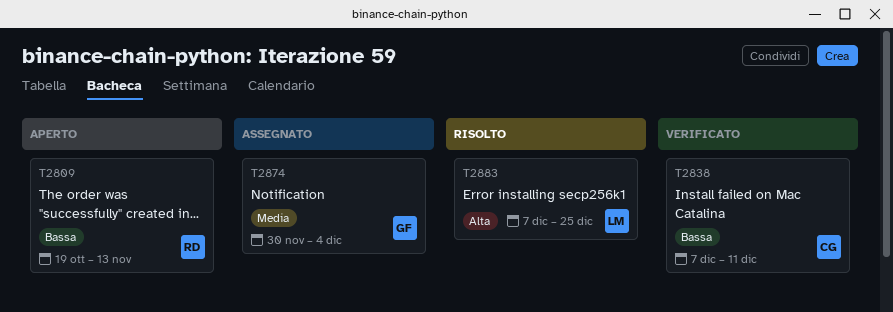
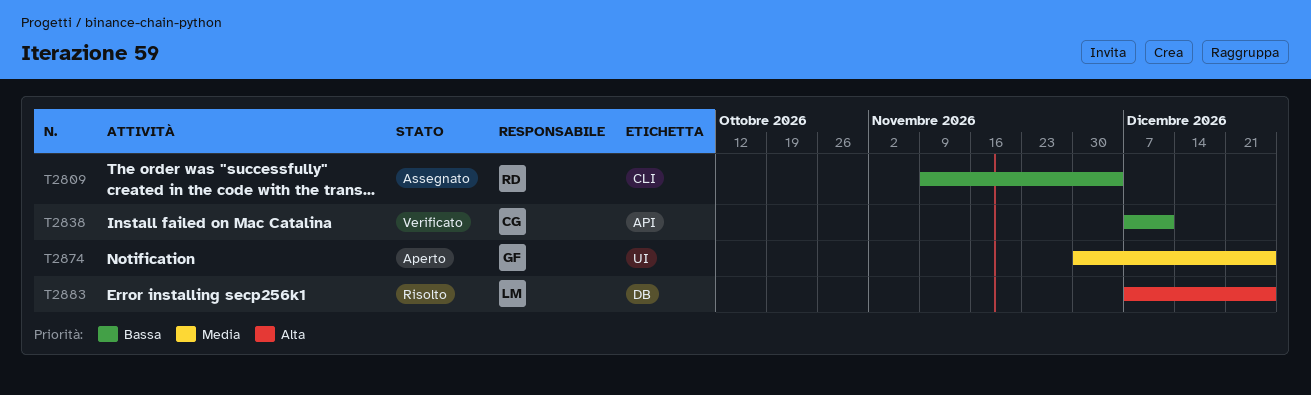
T2809, status: Aperto -> Assegnato
T2809, start: Oct 19 -> Nov 9
T2809, due: Nov 13 -> Dec 4
T2874, status: Assegnato -> Aperto
T2874, due: Dec 4 -> Dec 25

